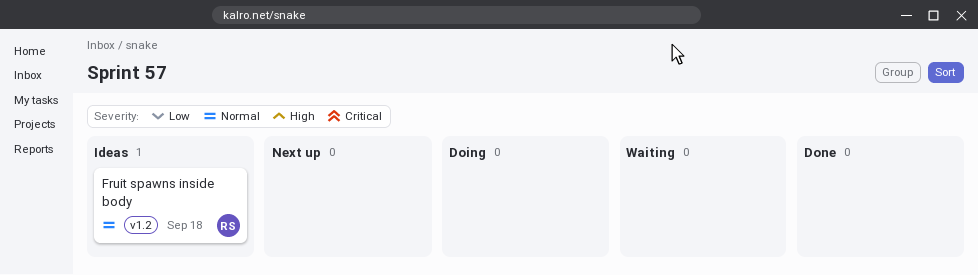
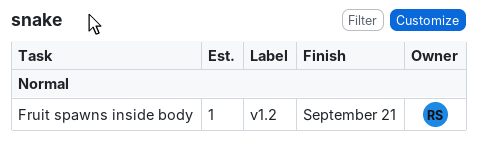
Fruit spawns inside body, due: Sep 18 -> Sep 21

